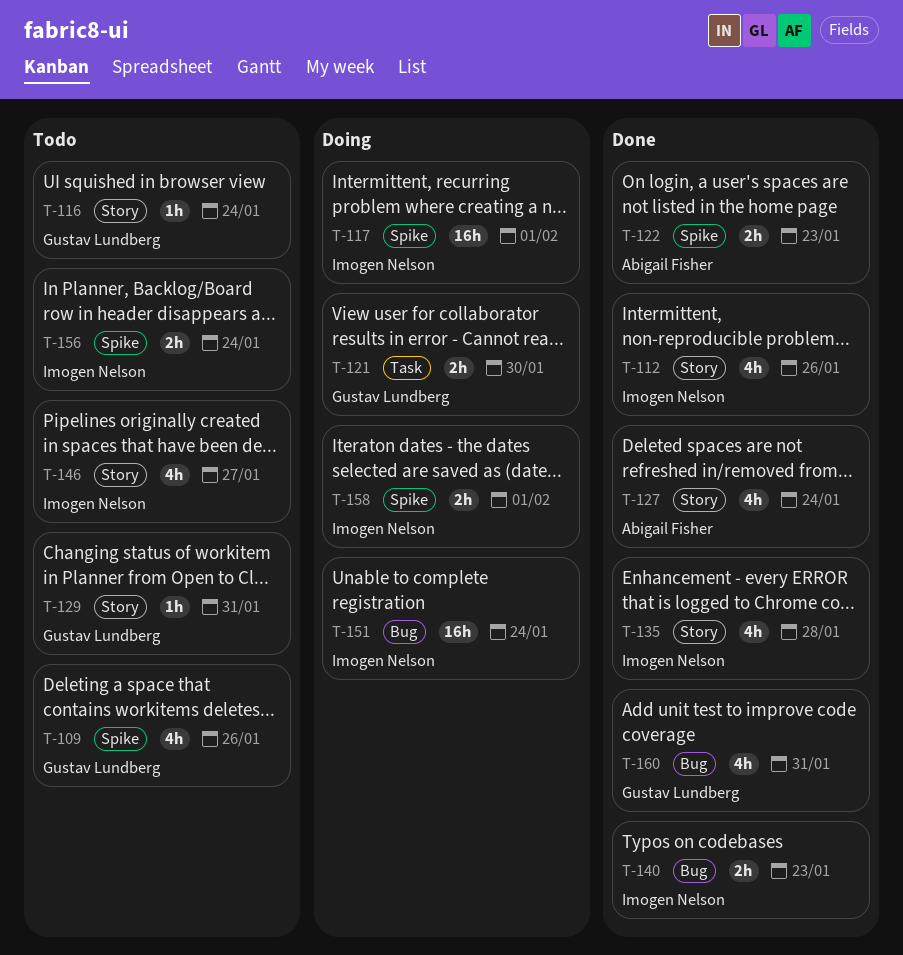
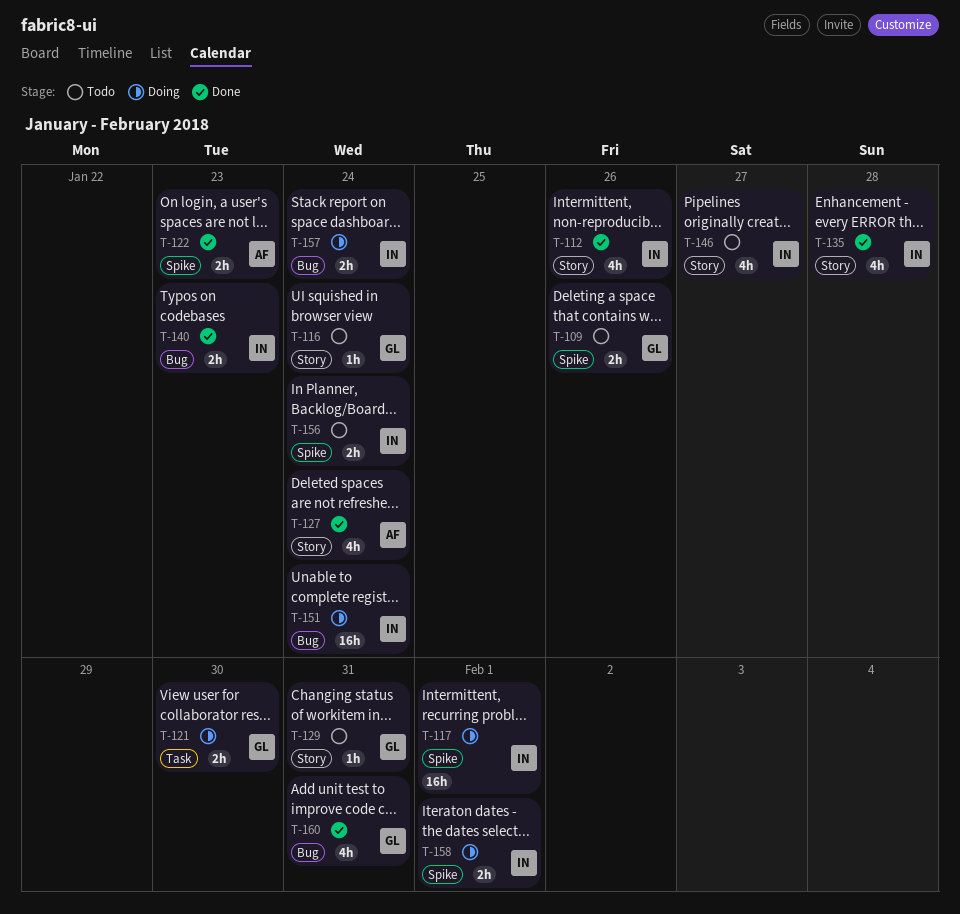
T-109, estimate: 4h -> 2h
T-157: none -> present

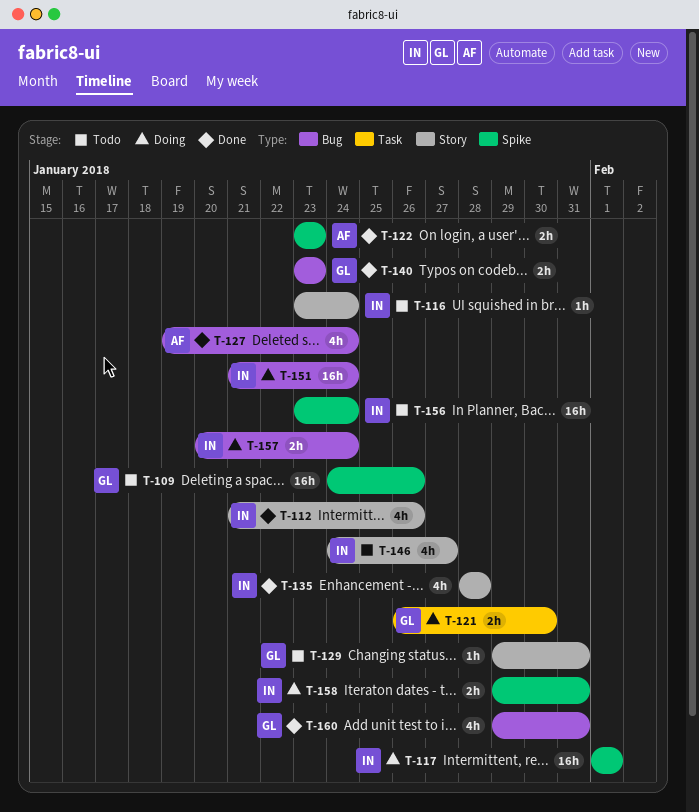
T-109, estimate: 2h -> 16h
T-116, owner: GL -> IN
T-127, label: Story -> Bug
T-140, owner: IN -> GL
T-156, estimate: 2h -> 16h
T-158, due: Feb 1 -> Jan 31

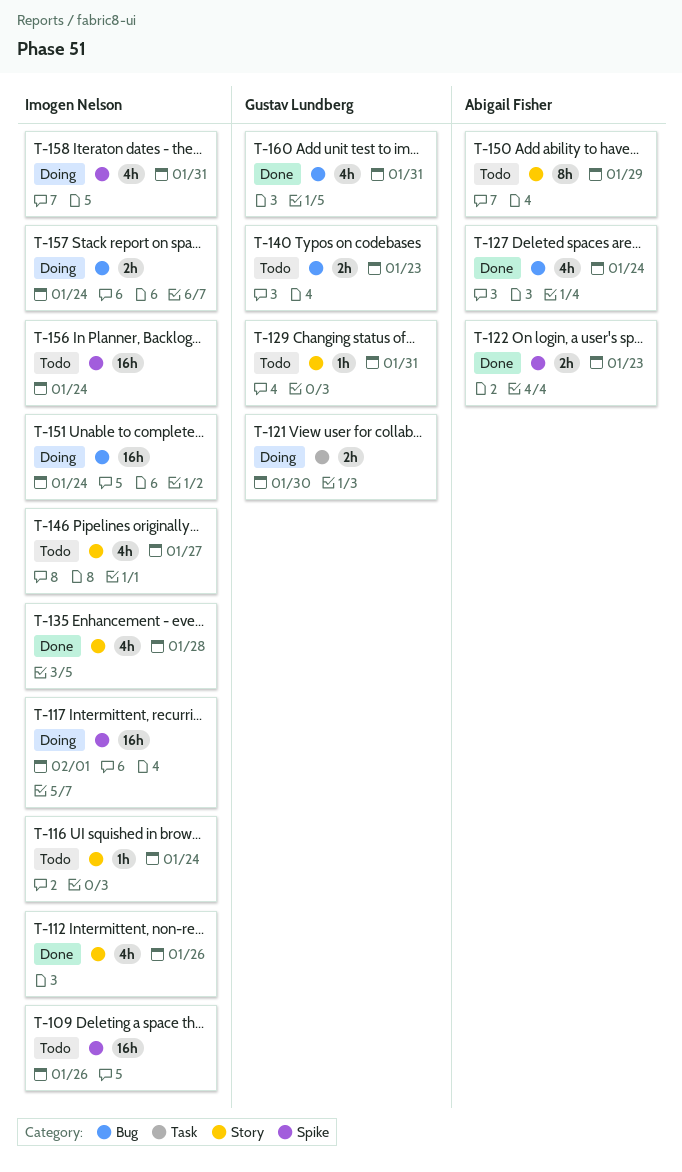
T-109, owner: Gustav Lundberg -> Imogen Nelson
T-140, status: Done -> Todo
T-150: none -> present
T-158, estimate: 2h -> 4h

